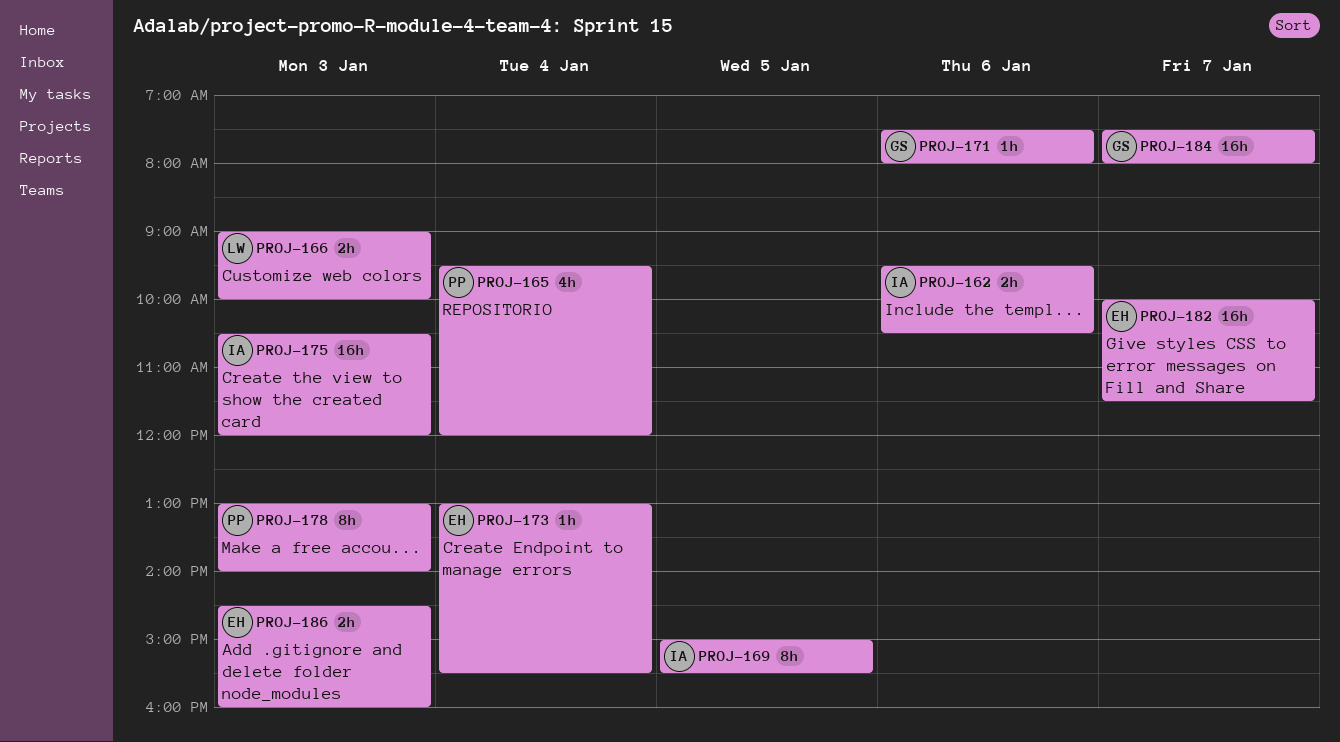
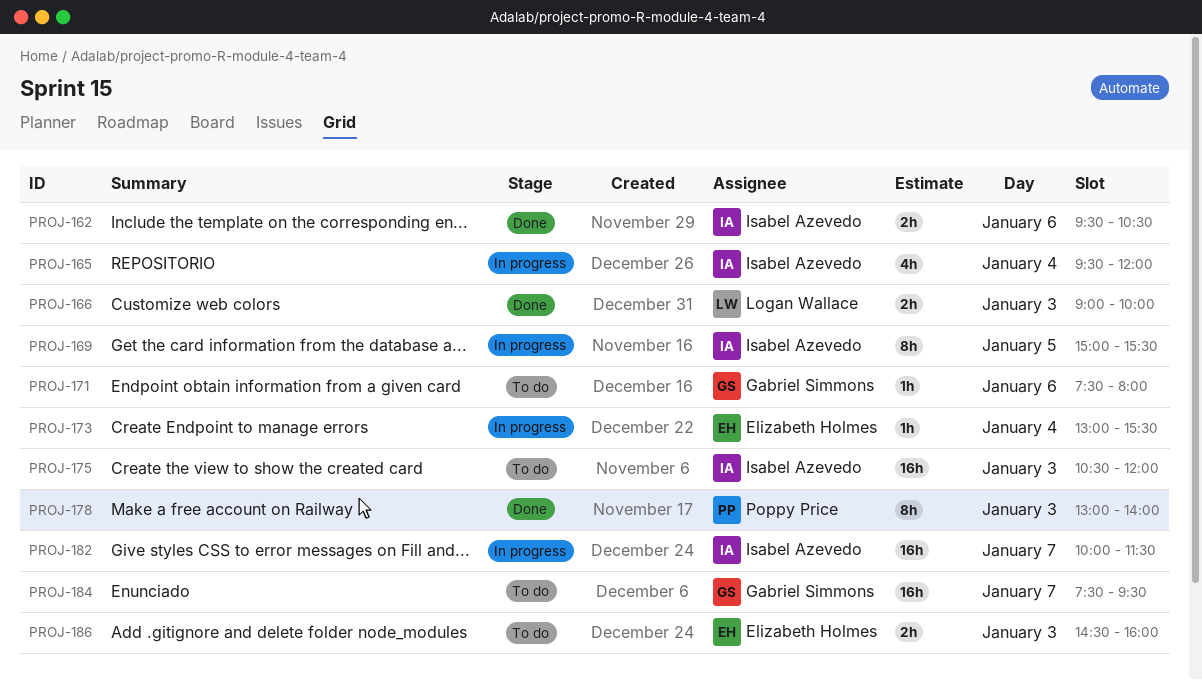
PROJ-165, owner: Poppy Price -> Isabel Azevedo
PROJ-182, owner: Elizabeth Holmes -> Isabel Azevedo
PROJ-184, ends: 08:00 -> 09:30

